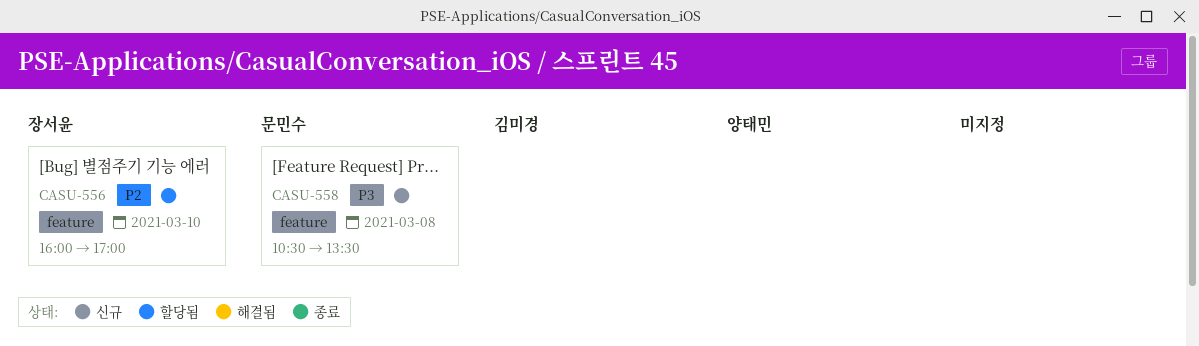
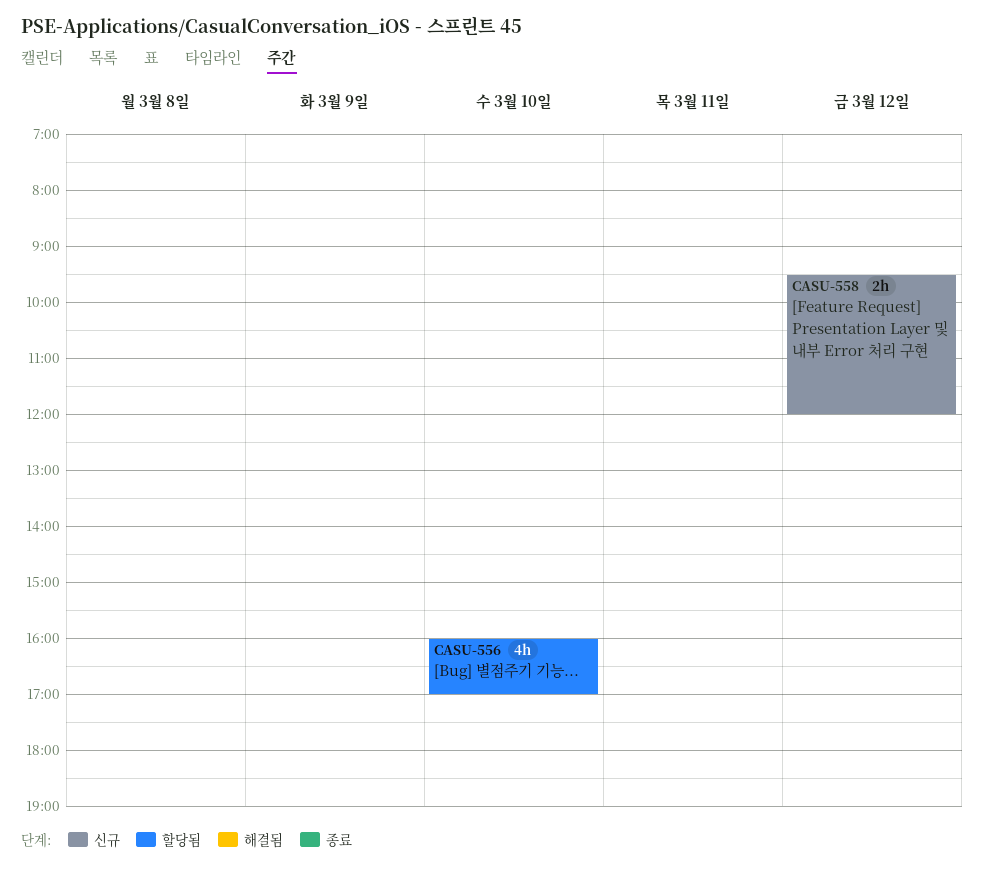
CASU-558, day: Mar 8 -> Mar 12
CASU-558, begins: 10:30 -> 09:30
CASU-558, ends: 13:30 -> 12:00

